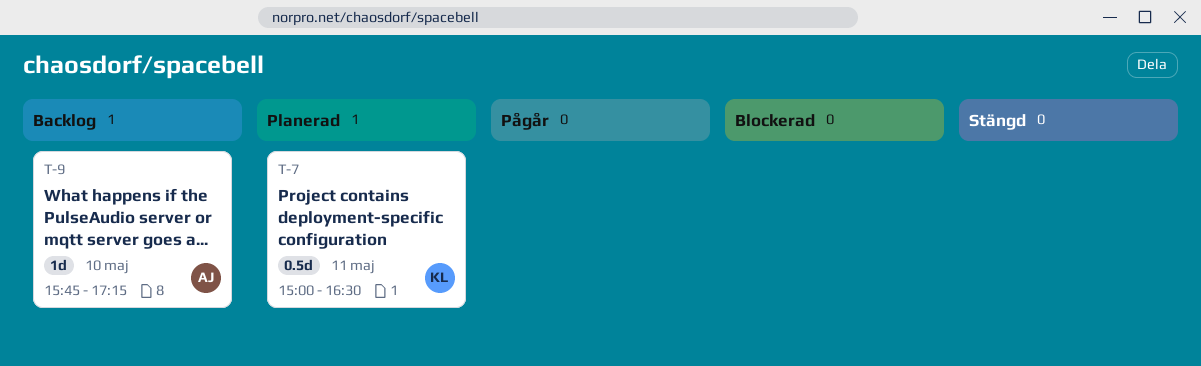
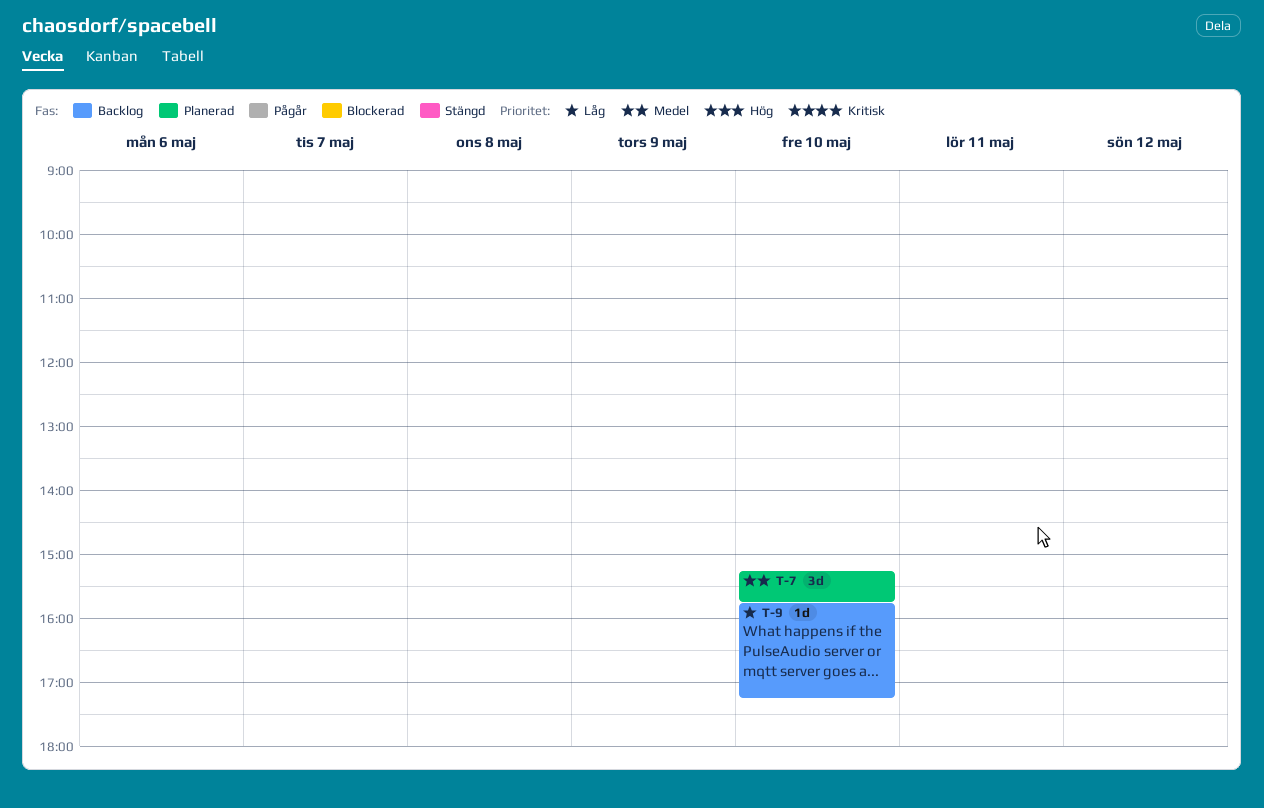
T-7, estimate: 0.5d -> 3d
T-7, day: May 11 -> May 10
T-7, begins: 15:00 -> 15:15
T-7, ends: 16:30 -> 15:45

